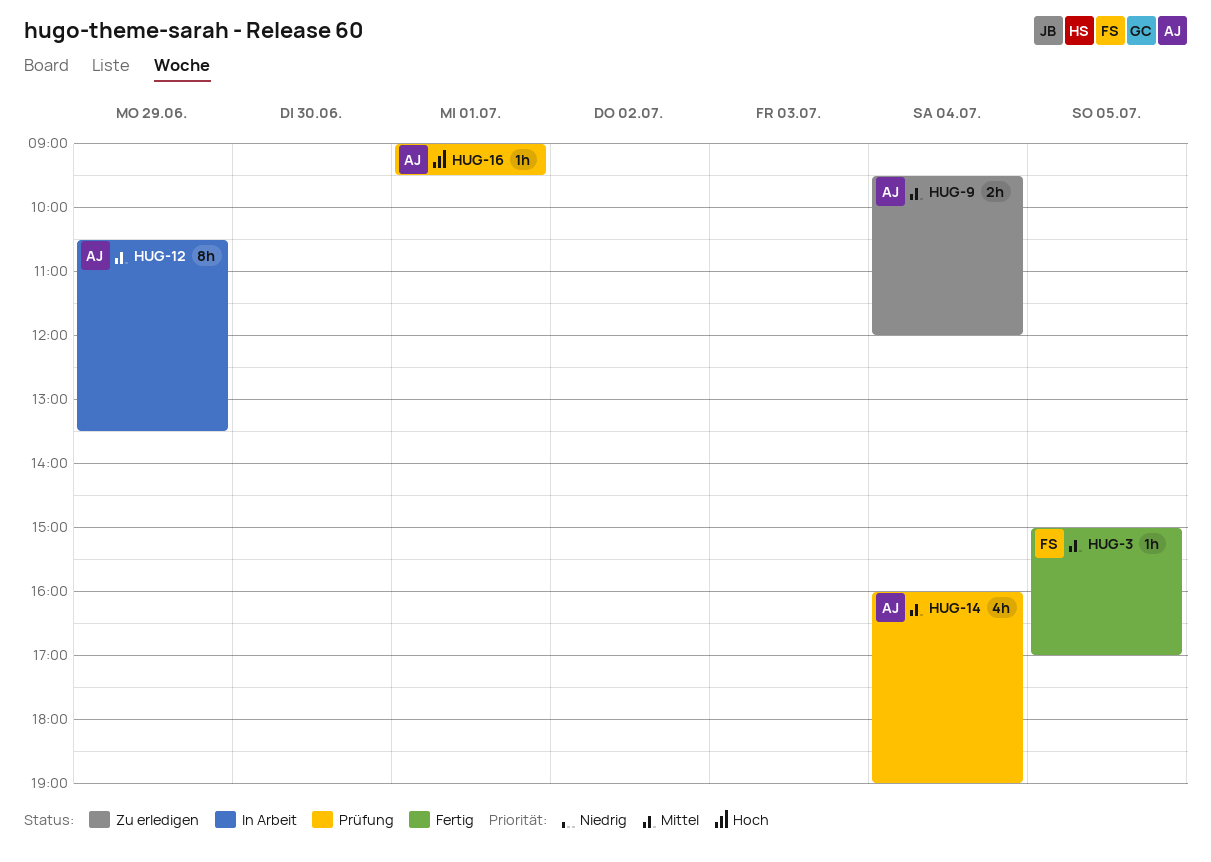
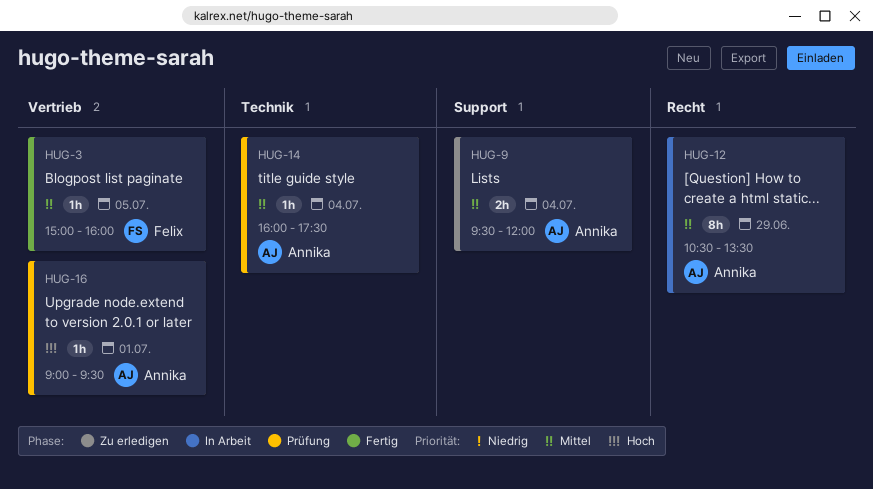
HUG-3, ends: 17:00 -> 16:00
HUG-14, estimate: 4h -> 1h
HUG-14, ends: 19:00 -> 17:30

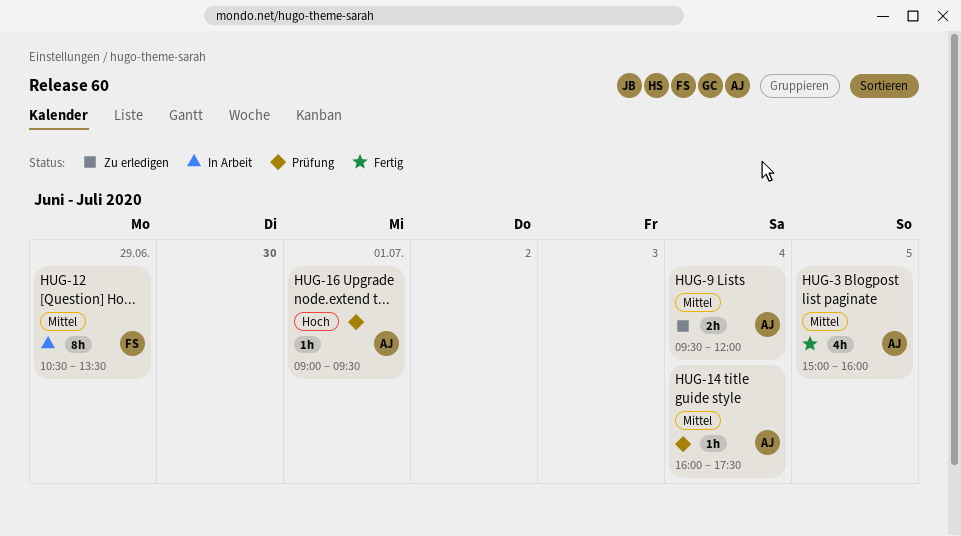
HUG-3, owner: Felix -> Annika
HUG-3, estimate: 1h -> 4h
HUG-12, owner: Annika -> Felix

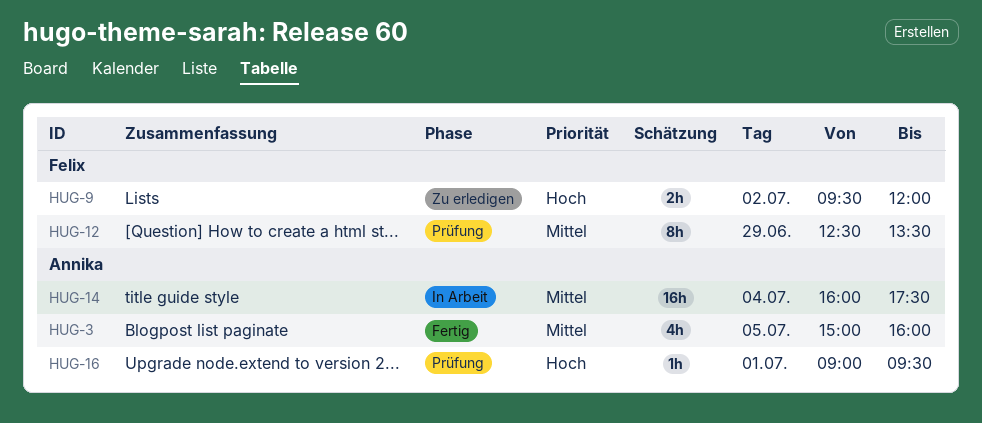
HUG-9, owner: Annika -> Felix
HUG-9, priority: Mittel -> Hoch
HUG-9, day: Jul 4 -> Jul 2
HUG-12, status: In Arbeit -> Prüfung
HUG-12, begins: 10:30 -> 12:30
HUG-14, status: Prüfung -> In Arbeit
HUG-14, estimate: 1h -> 16h

